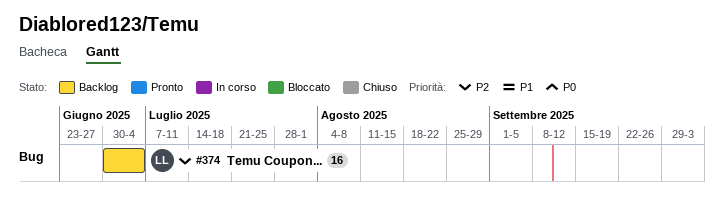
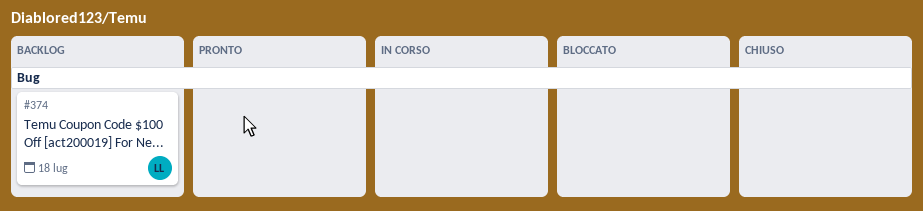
#374, due: Jul 4 -> Jul 18

